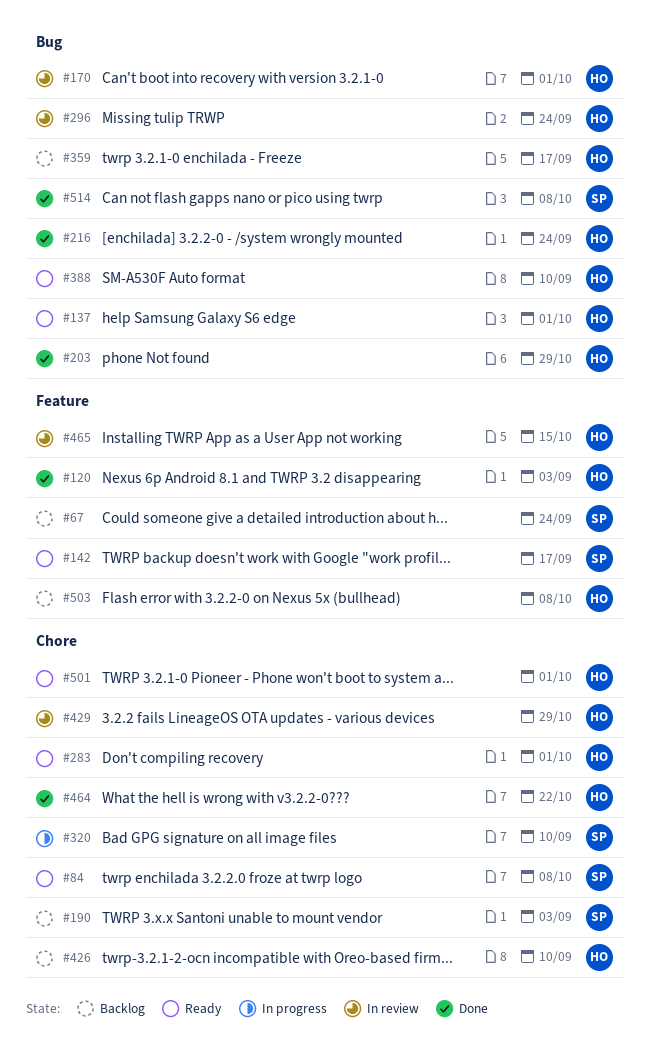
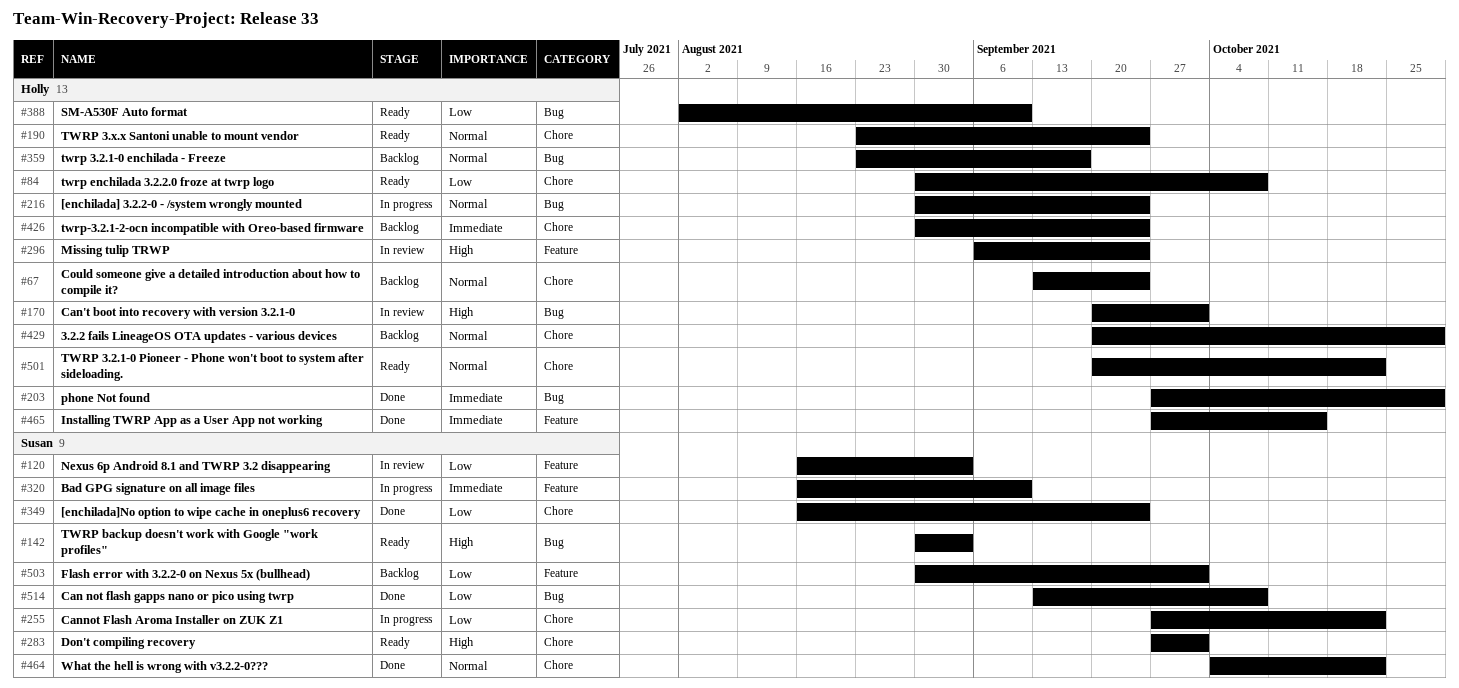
#67, owner: Susan -> Holly
#67, label: Feature -> Chore
#84, owner: Susan -> Holly
#120, status: Done -> In review
#120, owner: Holly -> Susan
#137: present -> none
#142, label: Feature -> Bug
#142, due: Sep 17 -> Sep 3
#190, status: Backlog -> Ready
#190, owner: Susan -> Holly
#190, due: Sep 3 -> Sep 24
#216, status: Done -> In progress
#255: none -> present
#283, owner: Holly -> Susan
#296, label: Bug -> Feature
#320, label: Chore -> Feature
#349: none -> present
#426, due: Sep 10 -> Sep 24
#429, status: In review -> Backlog
#464, owner: Holly -> Susan
#465, status: In review -> Done
#501, due: Oct 1 -> Oct 22
#503, owner: Holly -> Susan
#503, due: Oct 8 -> Oct 1

